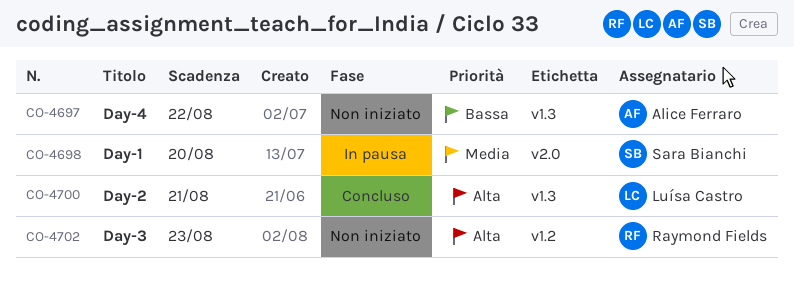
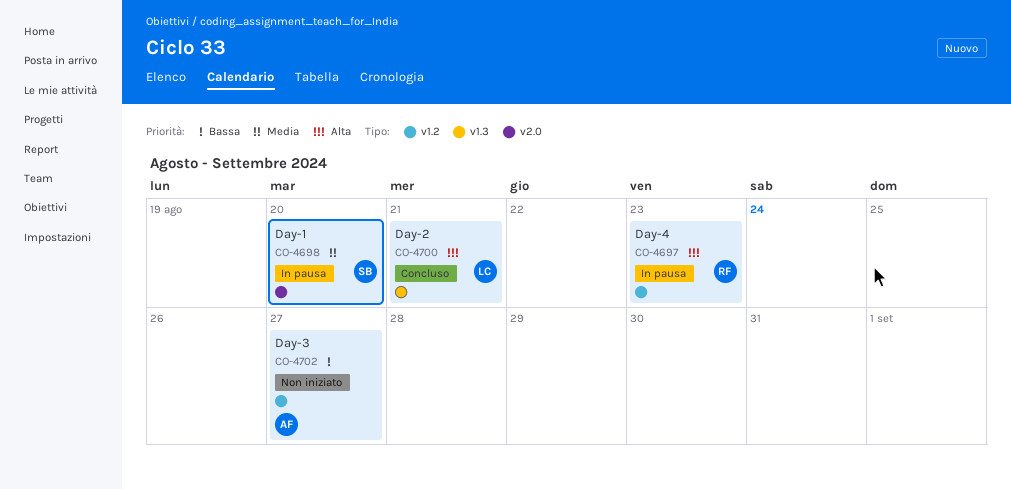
CO-4697, status: Non iniziato -> In pausa
CO-4697, owner: Alice Ferraro -> Raymond Fields
CO-4697, priority: Bassa -> Alta
CO-4697, label: v1.3 -> v1.2
CO-4697, due: Aug 22 -> Aug 23
CO-4702, owner: Raymond Fields -> Alice Ferraro
CO-4702, priority: Alta -> Bassa
CO-4702, due: Aug 23 -> Aug 27

